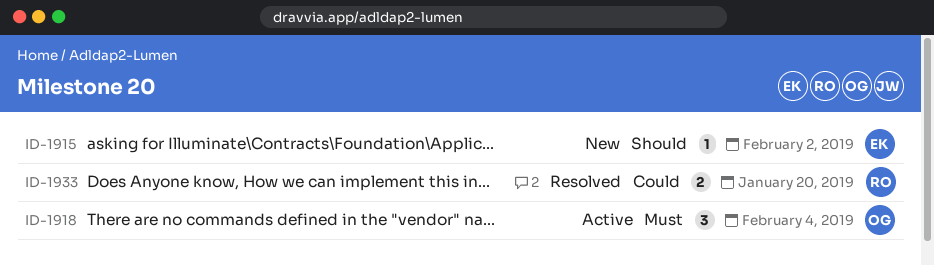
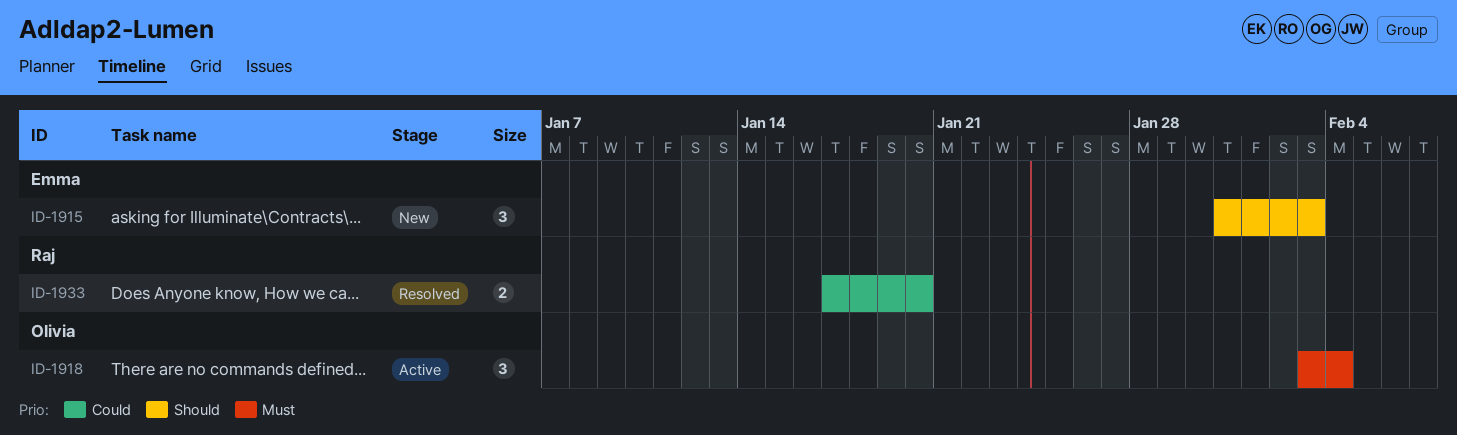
ID-1915, estimate: 1 -> 3
ID-1915, due: Feb 2 -> Feb 3

